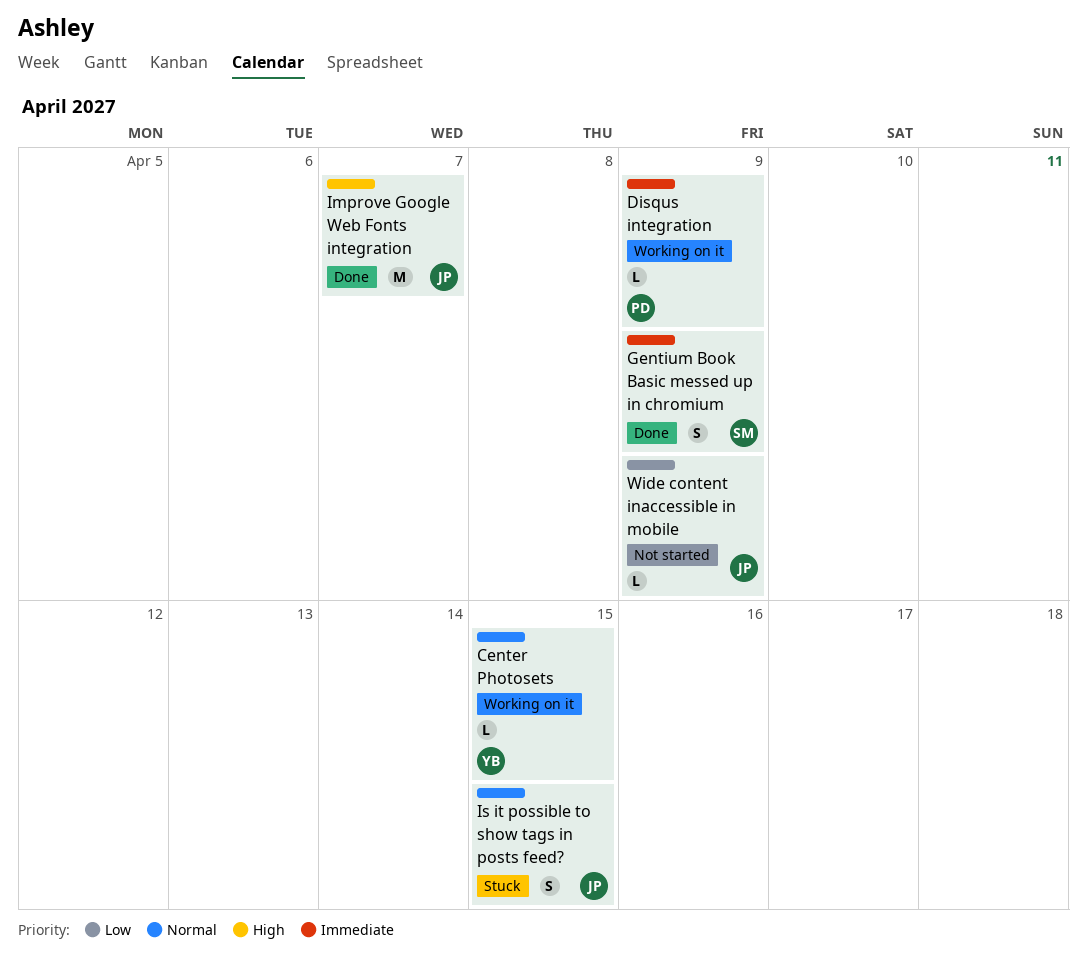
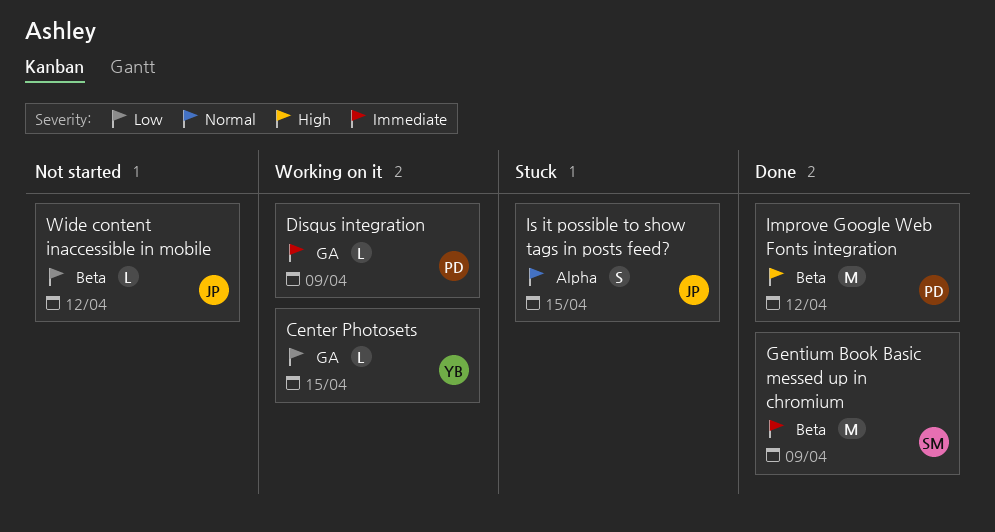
Center Photosets, priority: Normal -> Low
Gentium Book Basic messed up in chromium, estimate: S -> M
Improve Google Web Fonts integration, owner: JP -> PD
Improve Google Web Fonts integration, due: Apr 7 -> Apr 12
Wide content inaccessible in mobile, due: Apr 9 -> Apr 12

